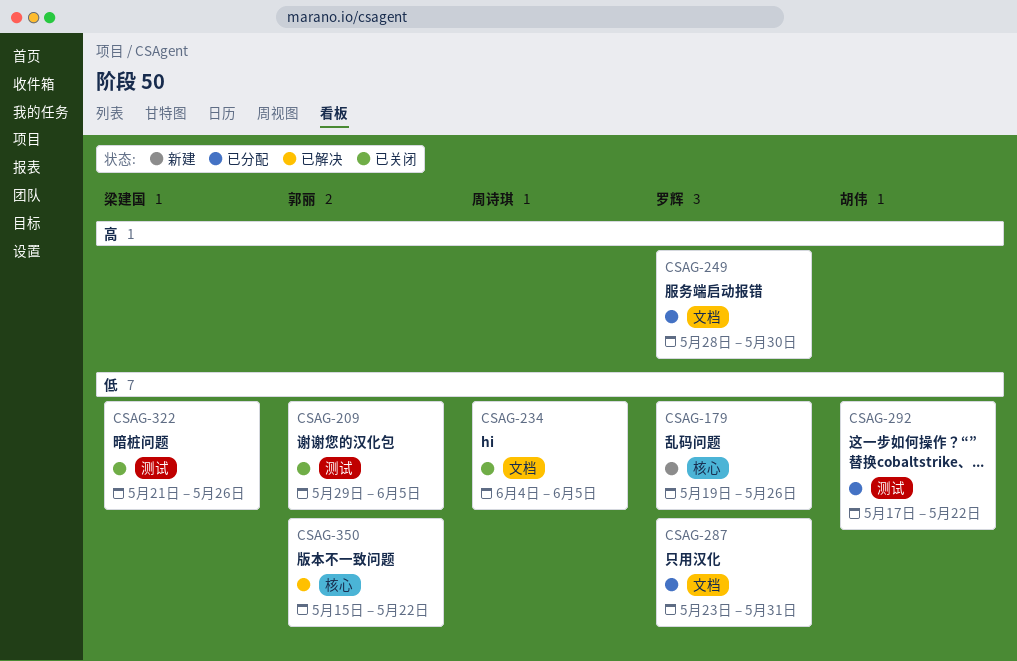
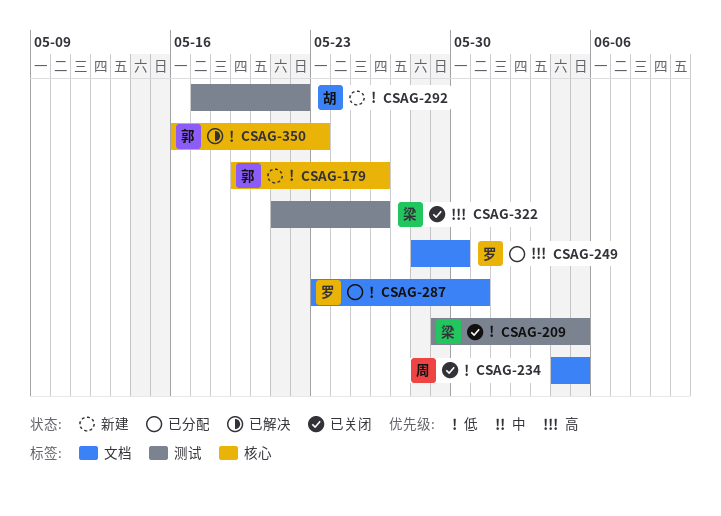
CSAG-179, owner: 罗辉 -> 郭丽
CSAG-209, owner: 郭丽 -> 梁建国
CSAG-292, status: 已分配 -> 新建
CSAG-322, priority: 低 -> 高
CSAG-350, start: May 15 -> May 16
CSAG-350, due: May 22 -> May 23

